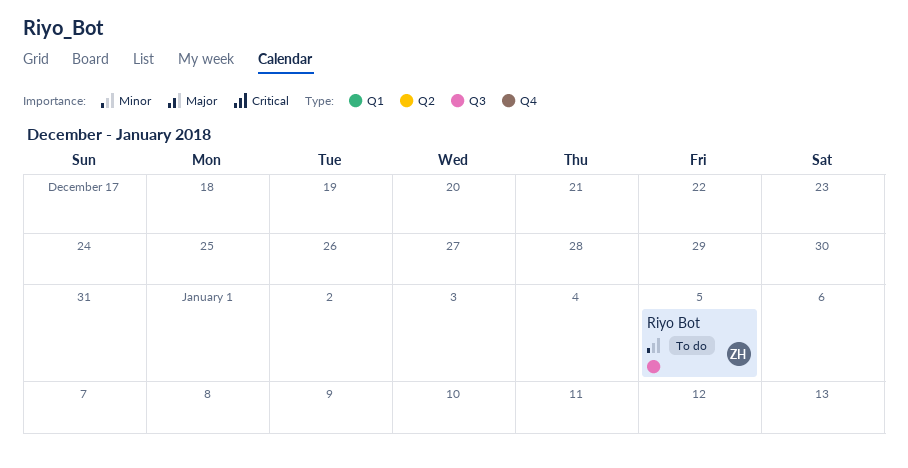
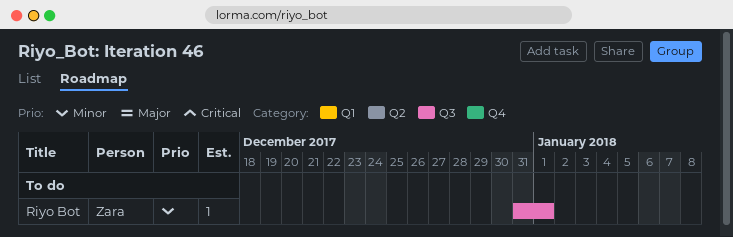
Riyo Bot, due: Jan 5 -> Jan 1

